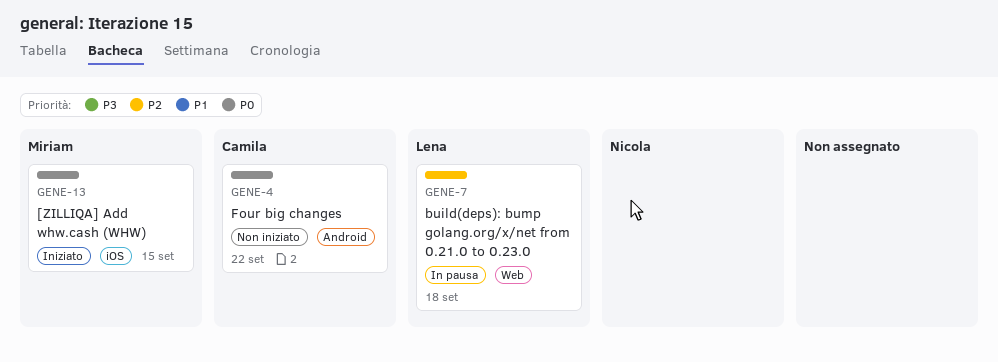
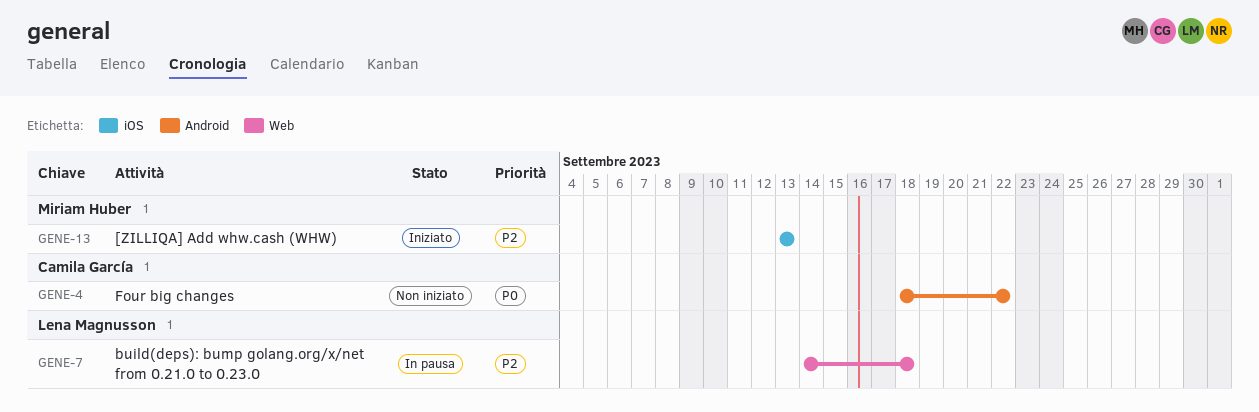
GENE-13, priority: P0 -> P2
GENE-13, due: Sep 15 -> Sep 13

